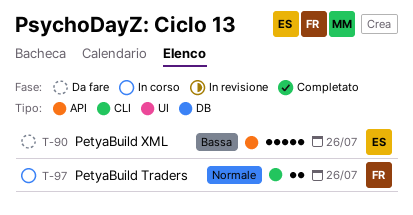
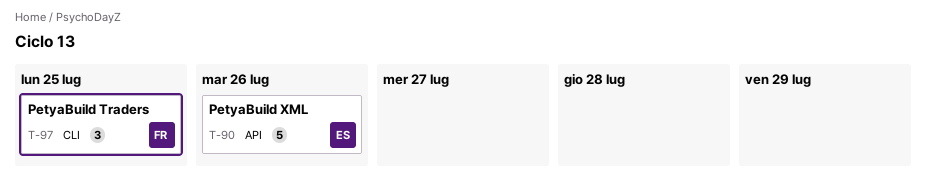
T-97, estimate: 2 -> 3
T-97, due: Jul 26 -> Jul 25

